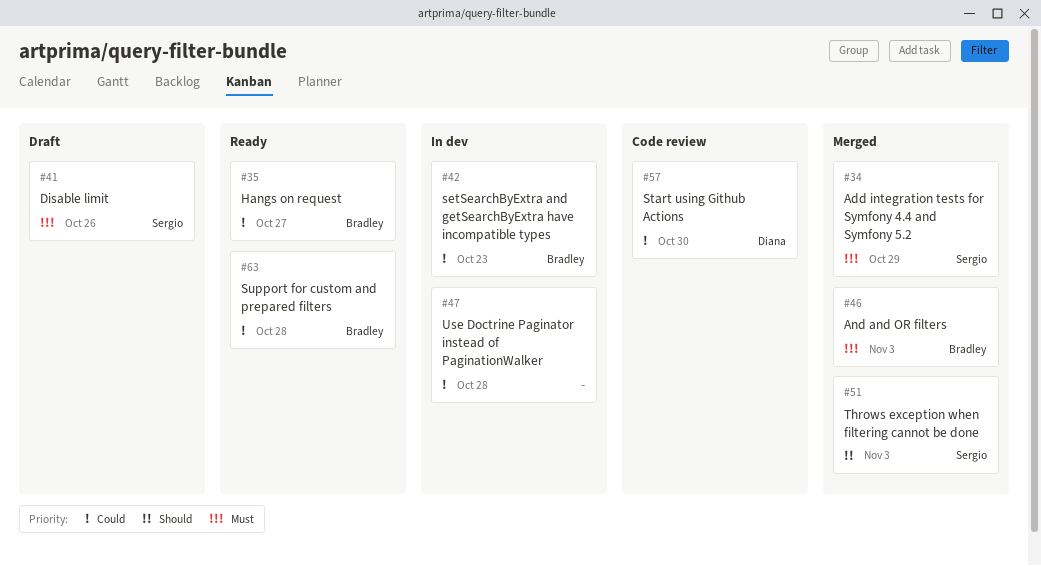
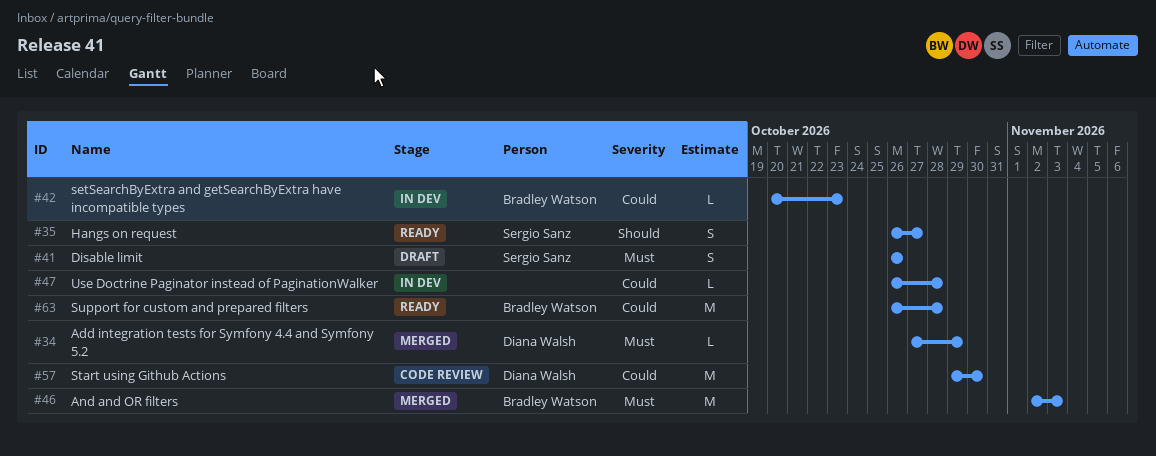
#34, owner: Sergio Sanz -> Diana Walsh
#35, owner: Bradley Watson -> Sergio Sanz
#35, priority: Could -> Should
#51: present -> none

